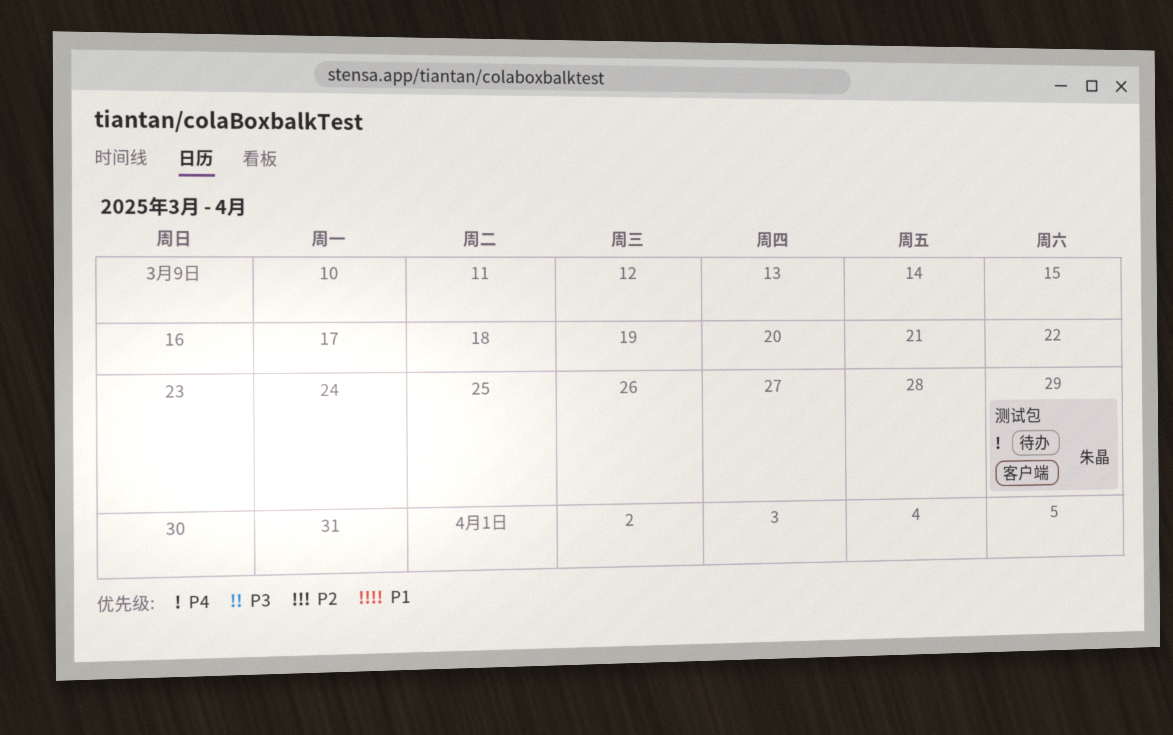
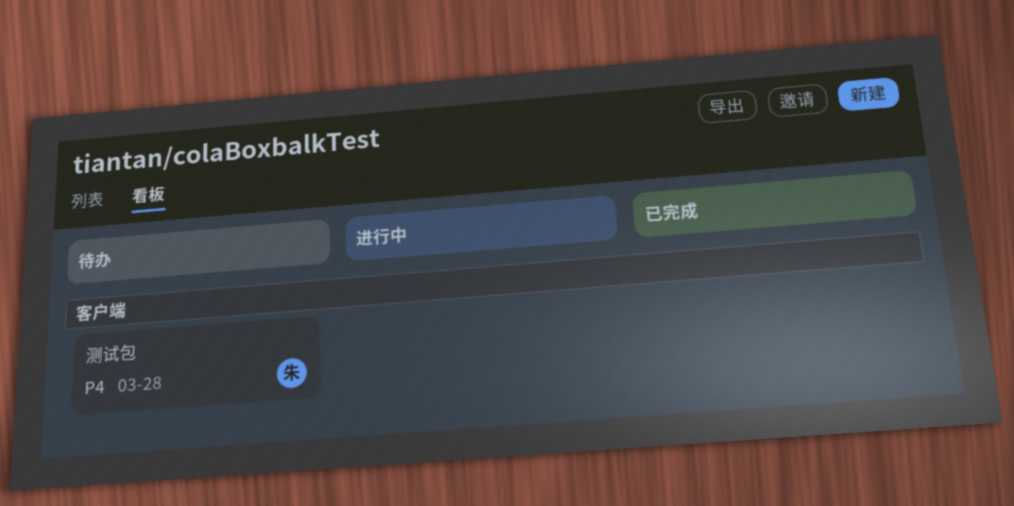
测试包, due: Mar 29 -> Mar 28

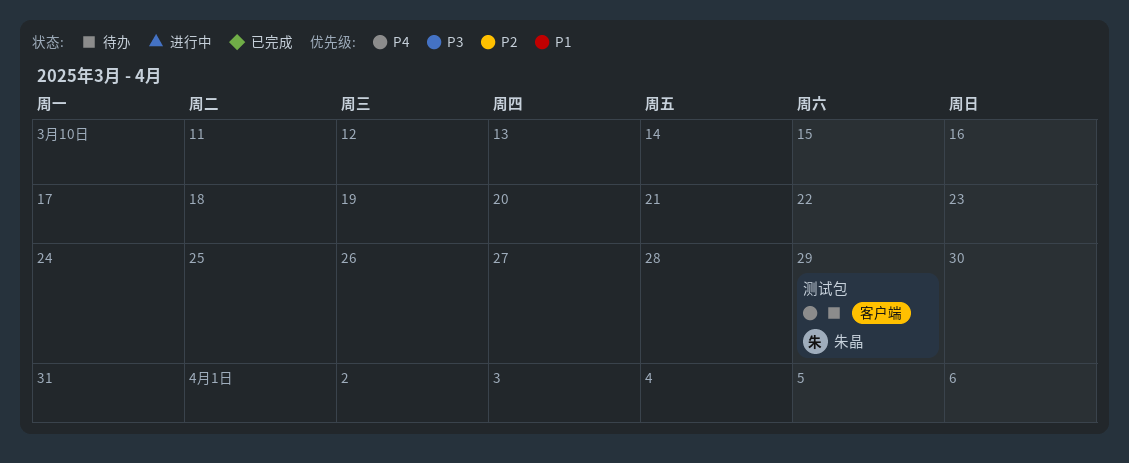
测试包, due: Mar 28 -> Mar 29

